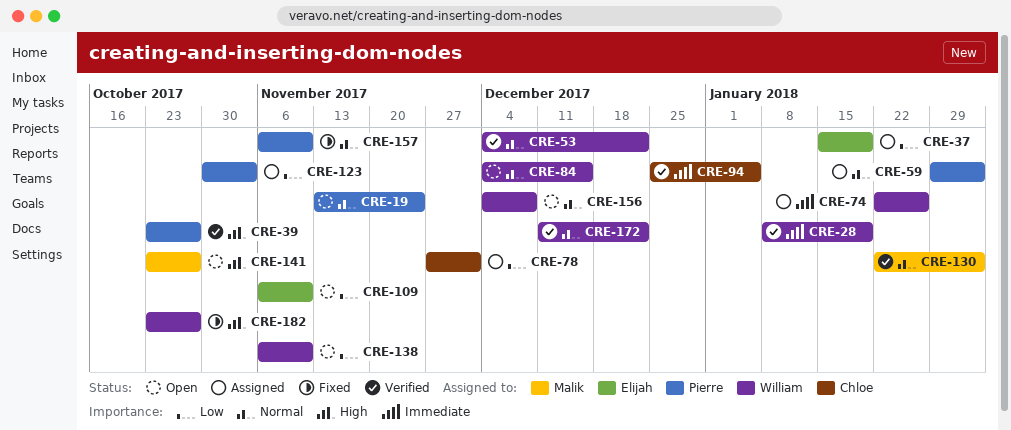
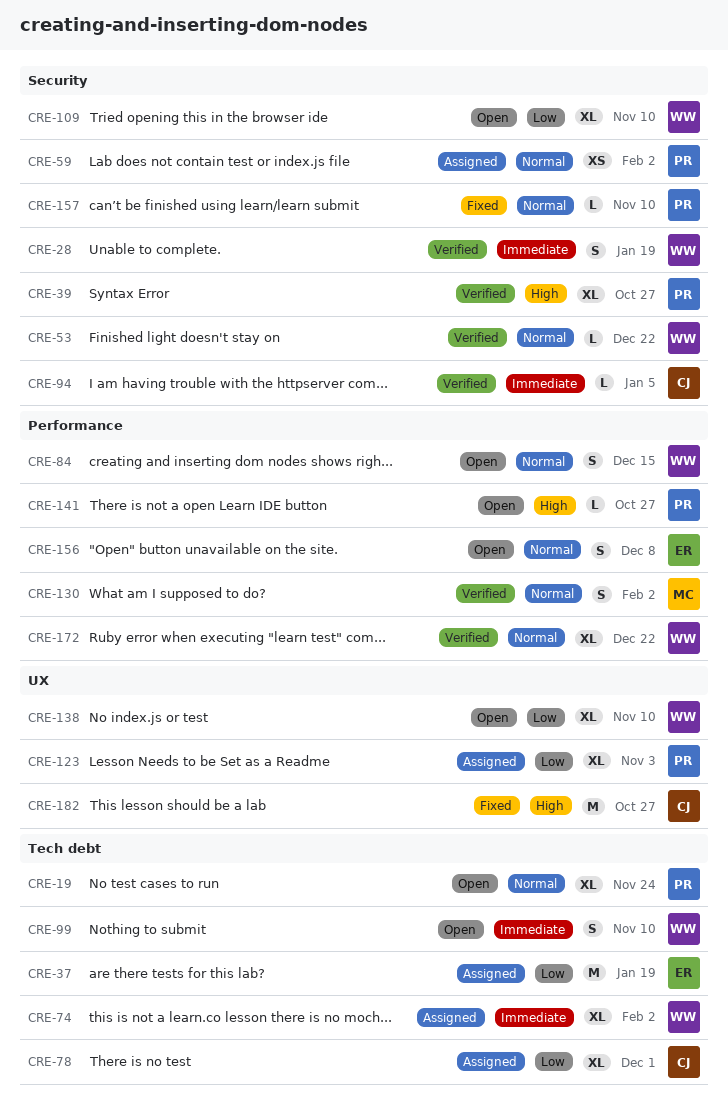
CRE-74, due: Jan 26 -> Feb 2
CRE-99: none -> present
CRE-109, owner: Elijah -> William
CRE-141, owner: Malik -> Pierre
CRE-156, owner: William -> Elijah
CRE-182, owner: William -> Chloe

